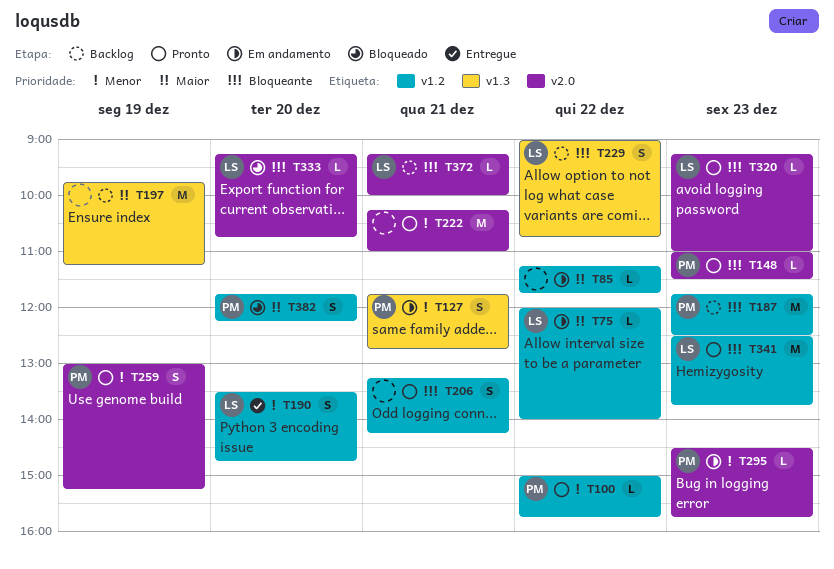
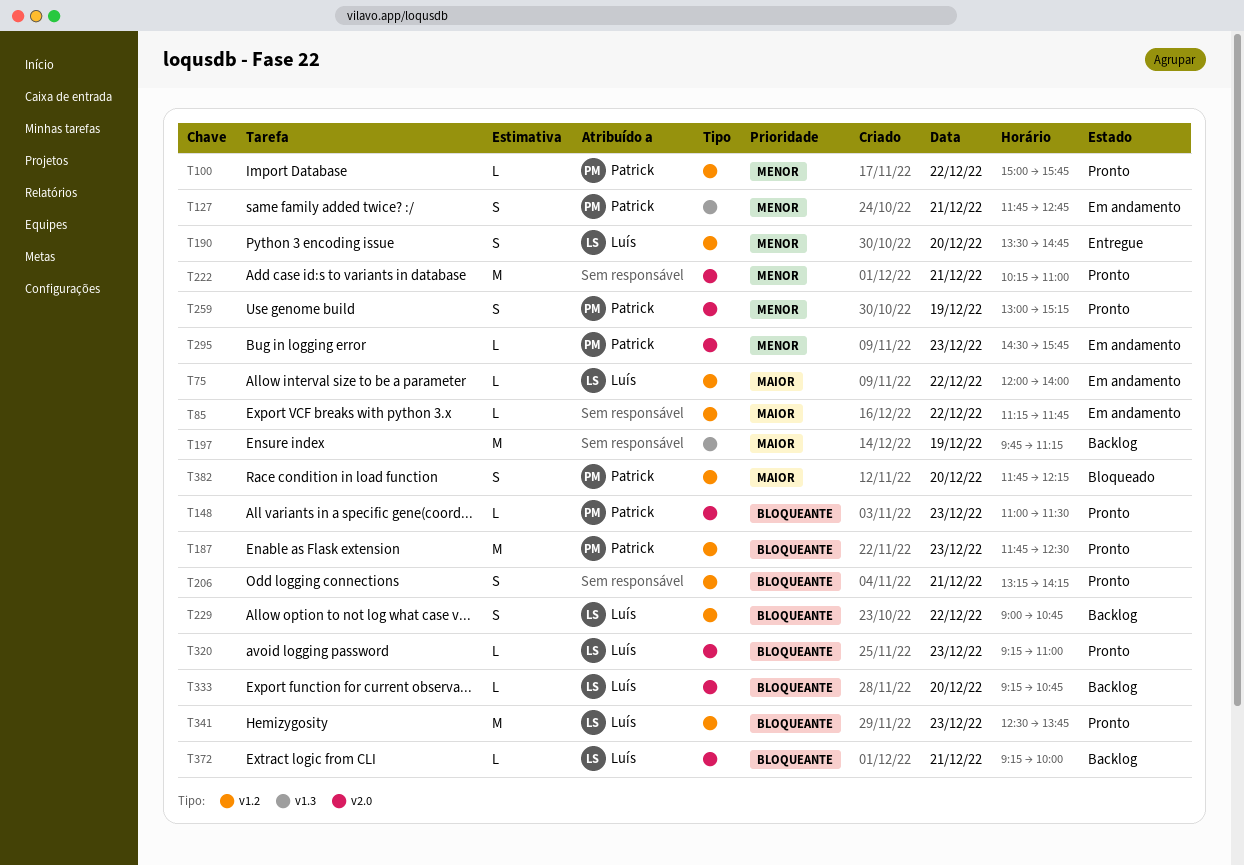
T187, status: Backlog -> Pronto
T229, label: v1.3 -> v1.2
T333, status: Bloqueado -> Backlog

